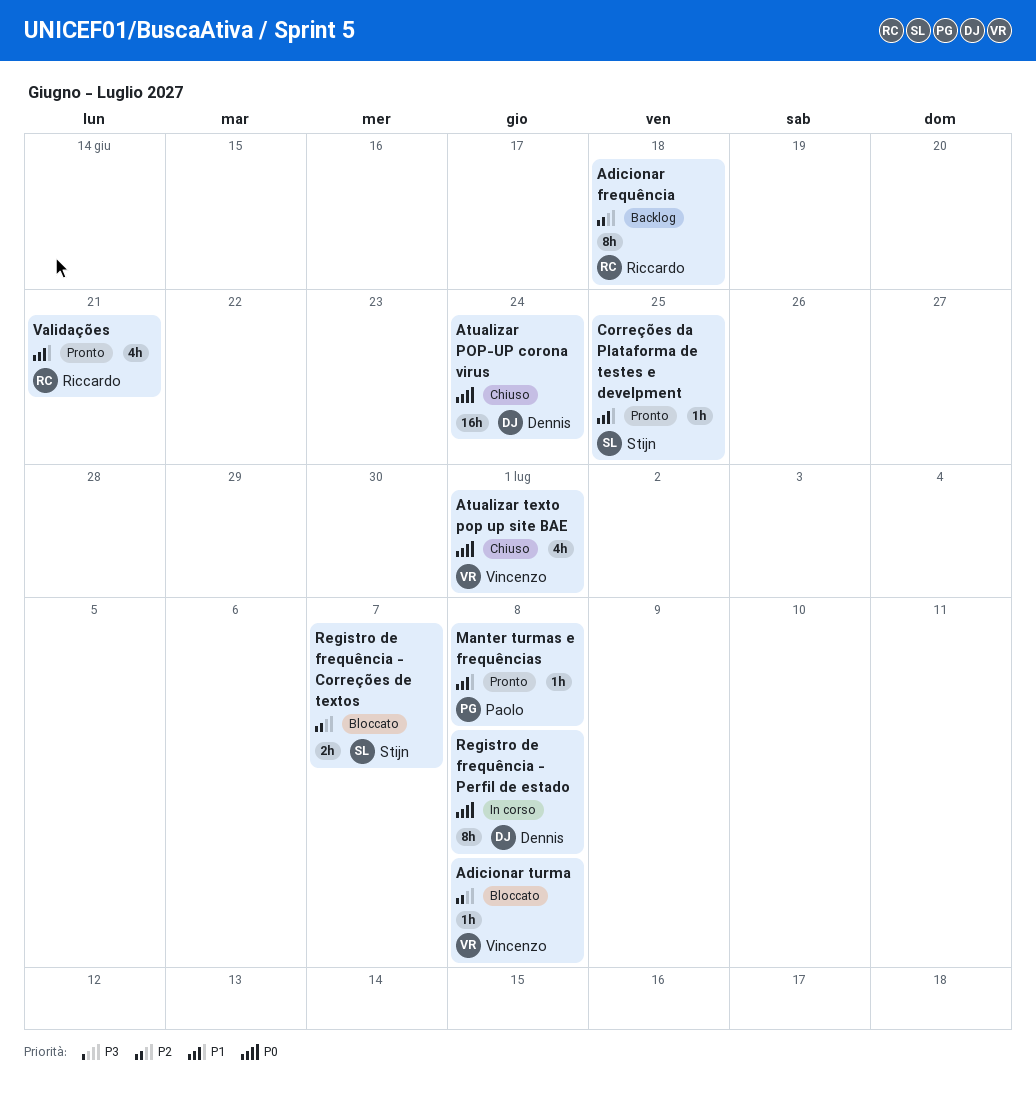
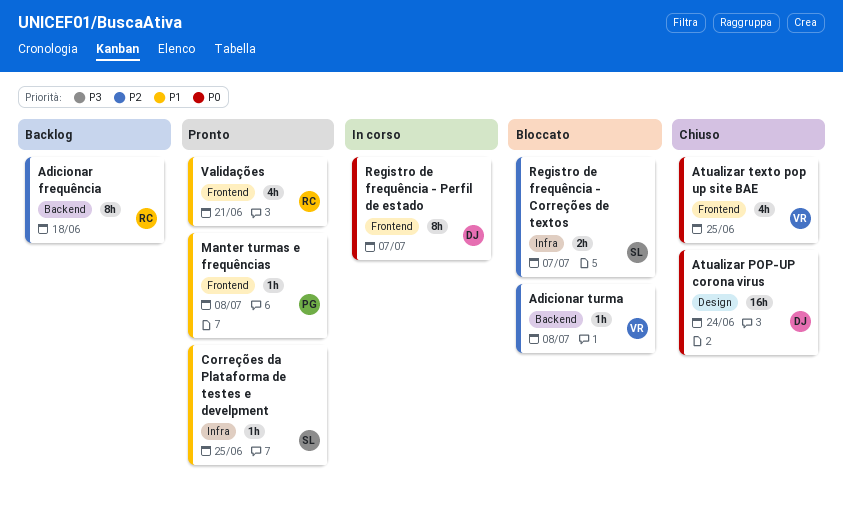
Atualizar texto pop up site BAE, due: Jul 1 -> Jun 25
Registro de frequência - Perfil de estado, due: Jul 8 -> Jul 7

